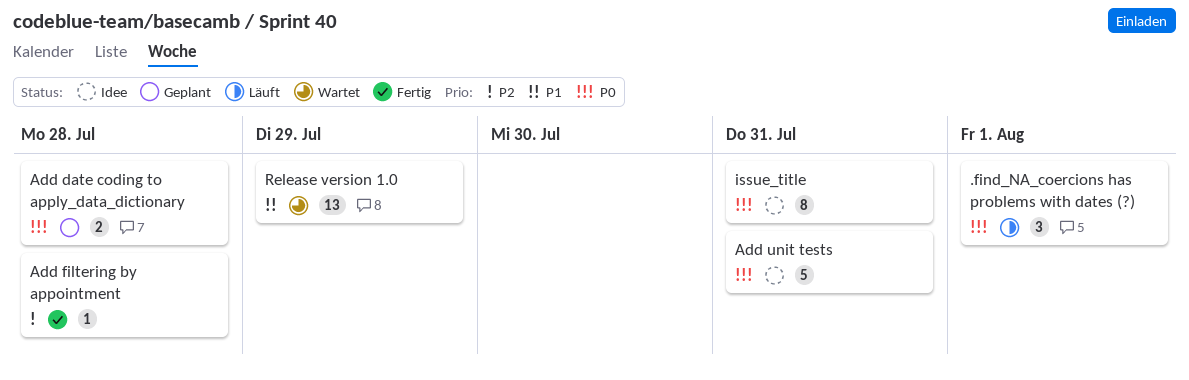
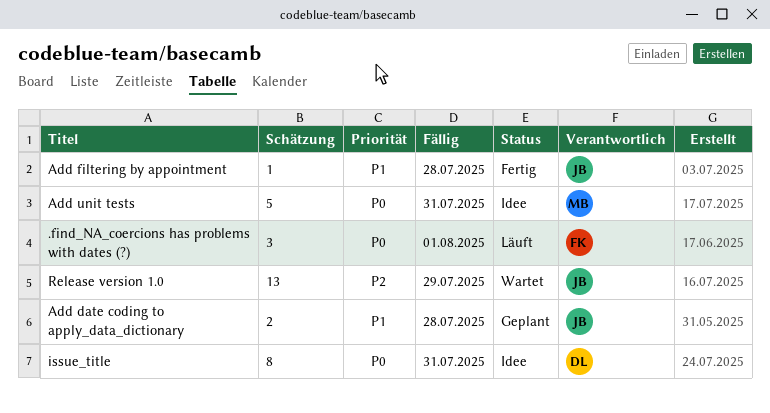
Add date coding to apply_data_dictionary, priority: P0 -> P1
Add filtering by appointment, priority: P2 -> P1
Release version 1.0, priority: P1 -> P2

